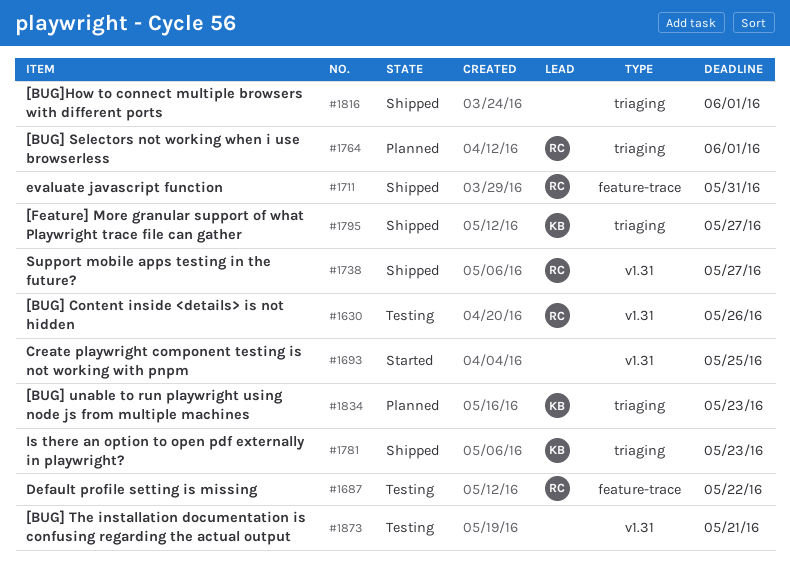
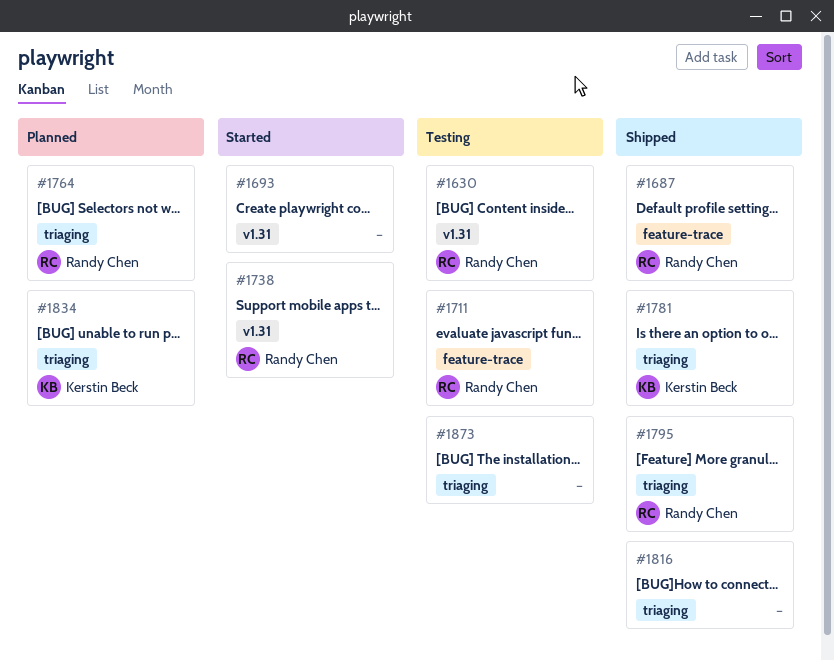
#1687, status: Testing -> Shipped
#1711, status: Shipped -> Testing
#1738, status: Shipped -> Started
#1795, owner: Kerstin Beck -> Randy Chen
#1873, label: v1.31 -> triaging

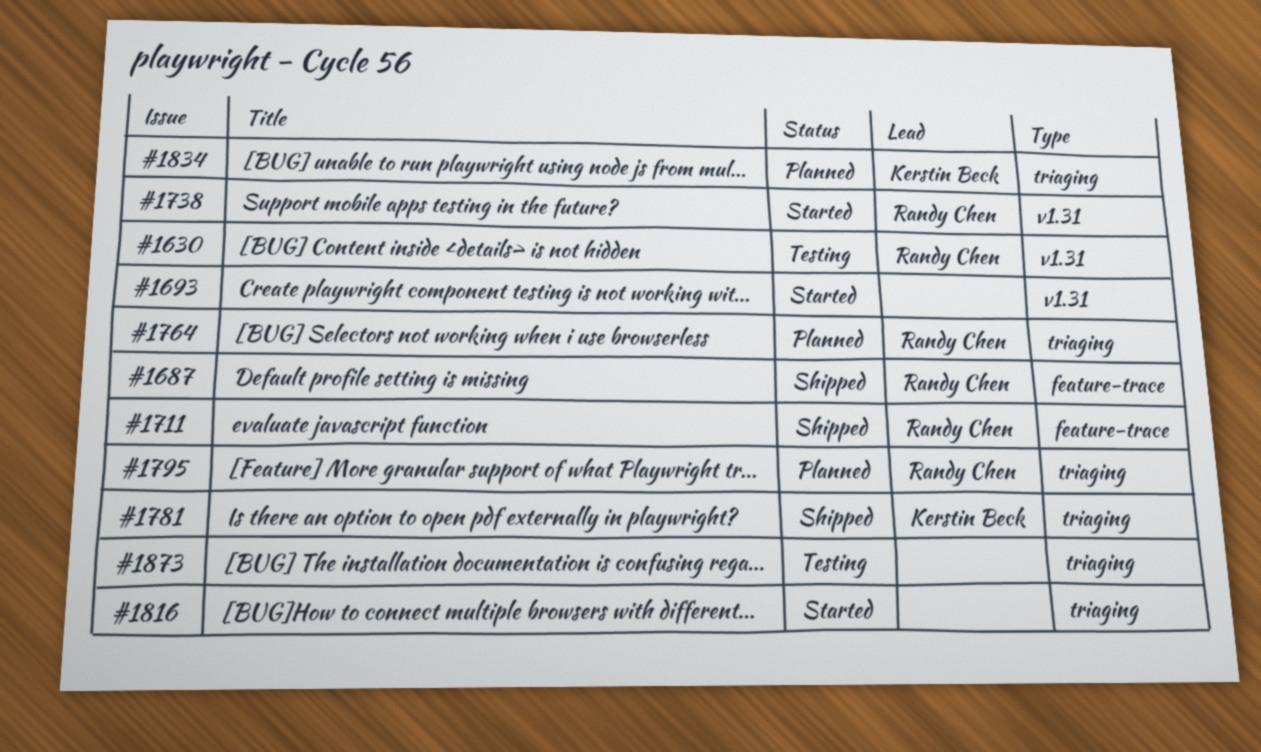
#1711, status: Testing -> Shipped
#1795, status: Shipped -> Planned
#1816, status: Shipped -> Started

